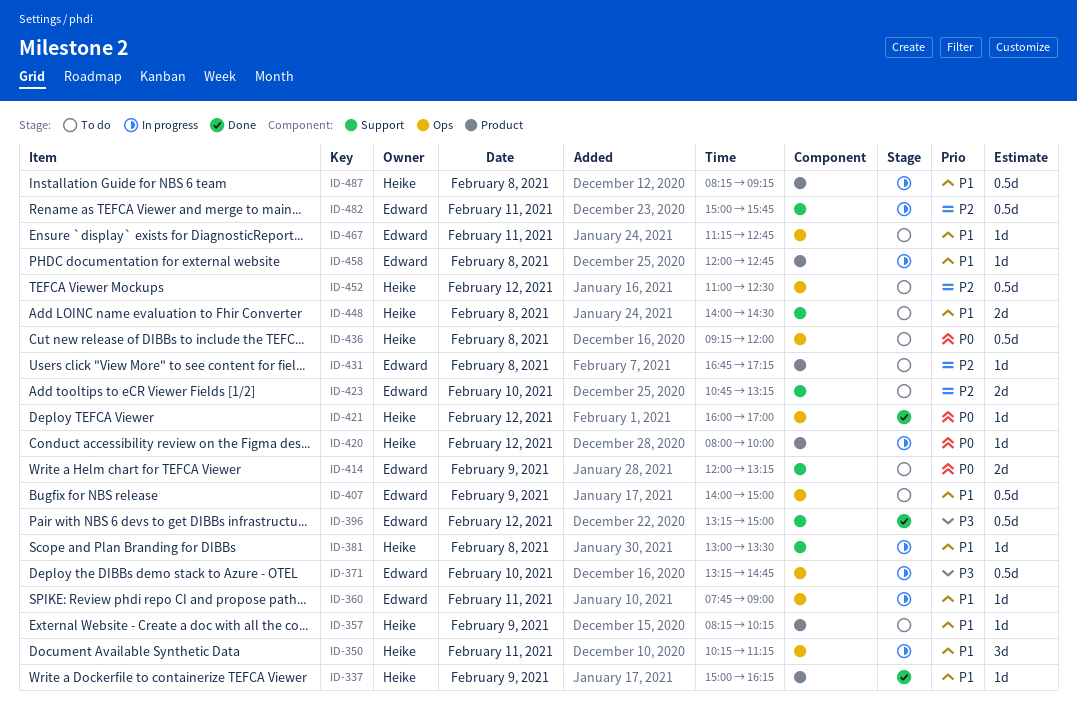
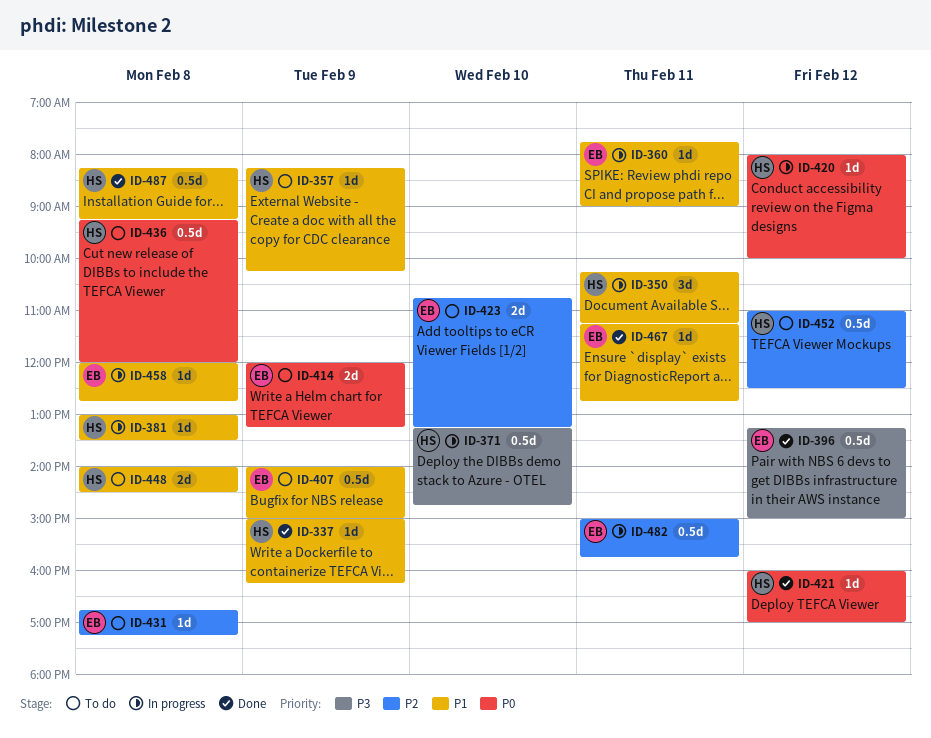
ID-371, owner: Edward -> Heike
ID-467, status: To do -> Done
ID-487, status: In progress -> Done

